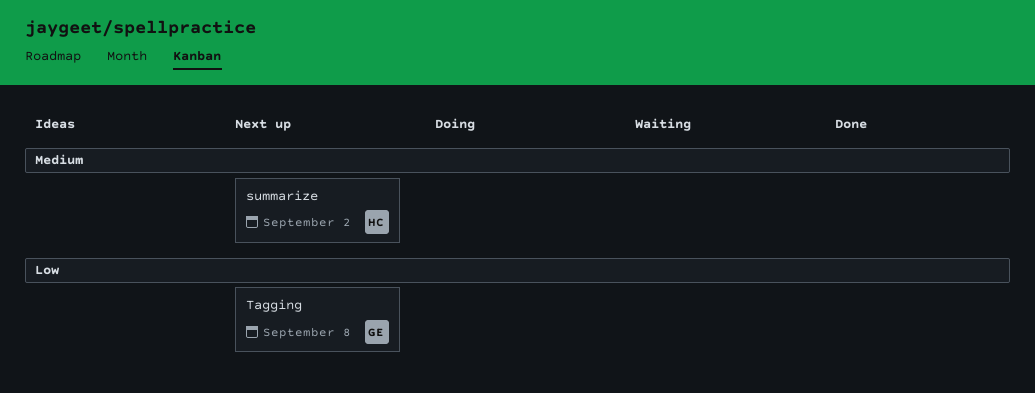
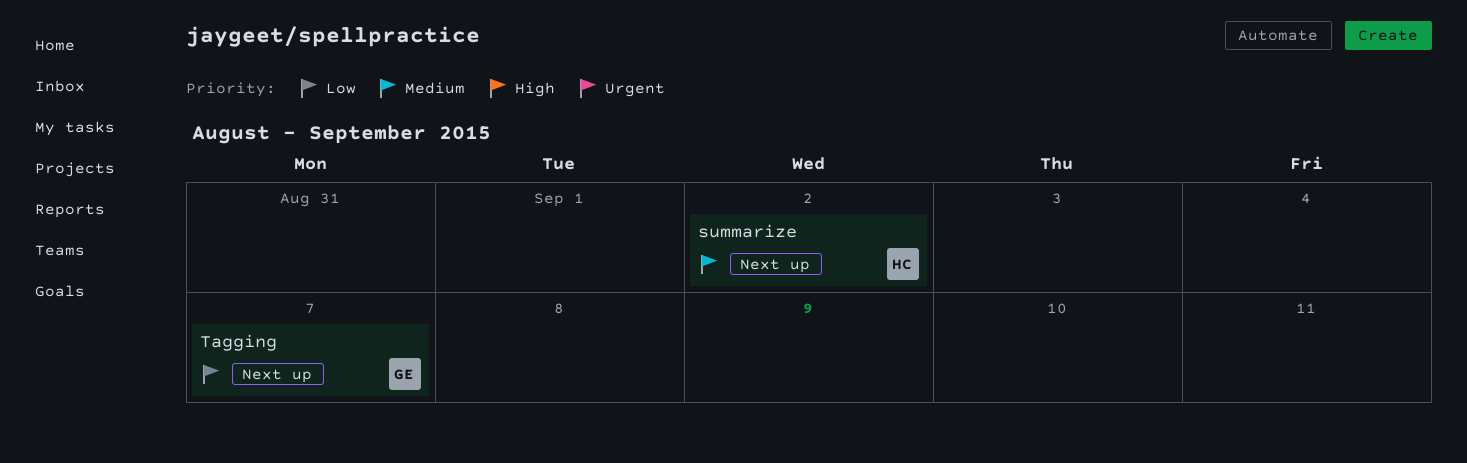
Tagging, due: Sep 8 -> Sep 7

